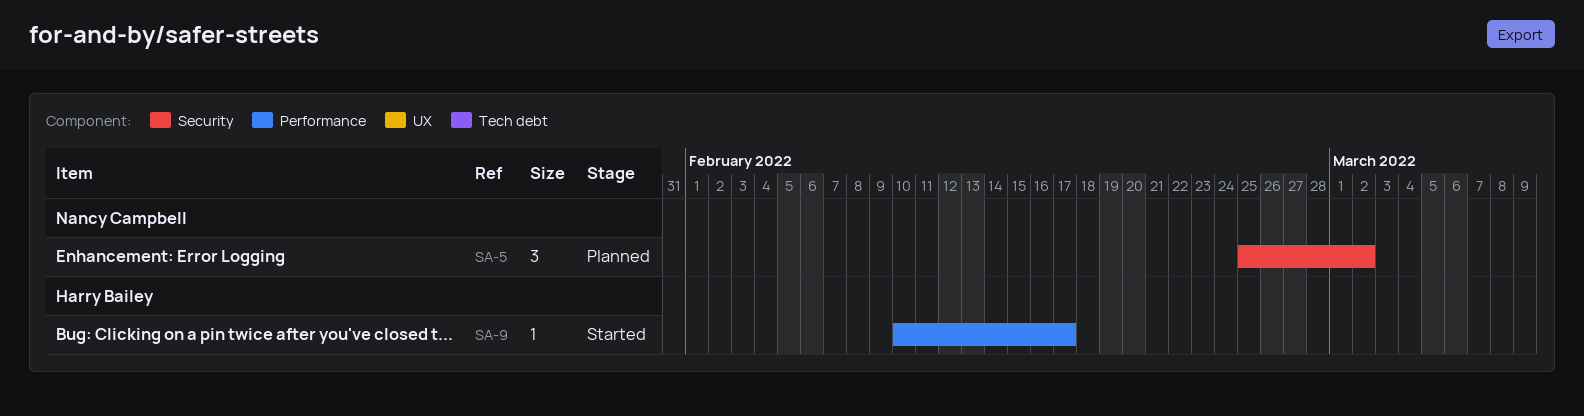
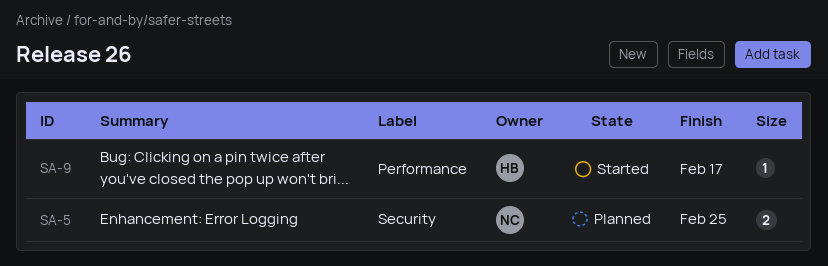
SA-5, estimate: 3 -> 2
SA-5, due: Mar 2 -> Feb 25

